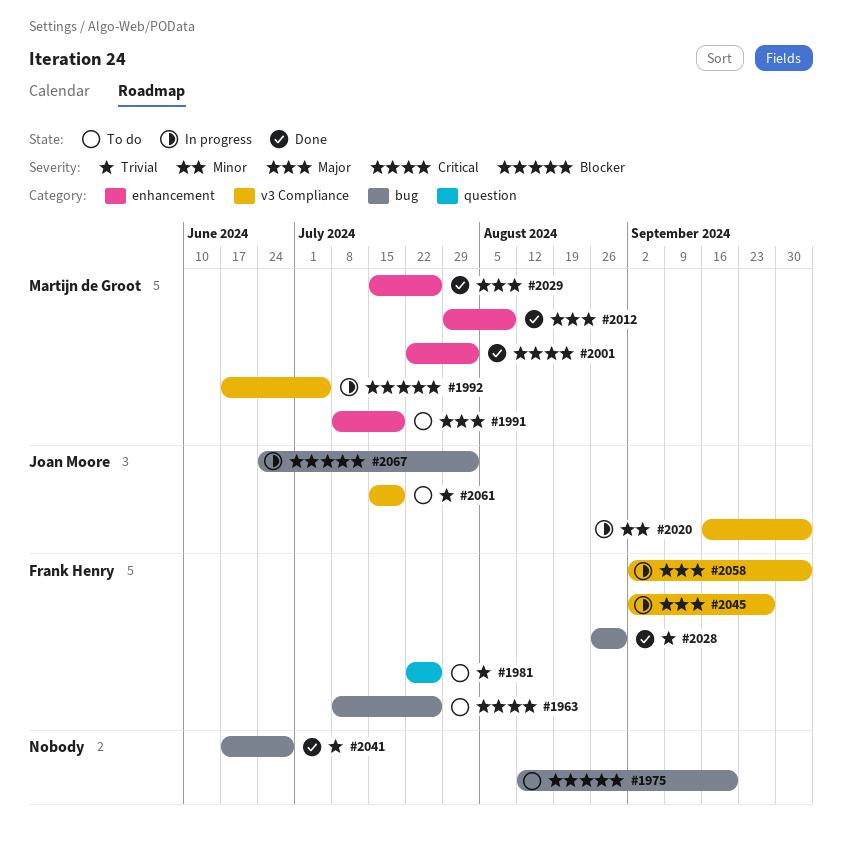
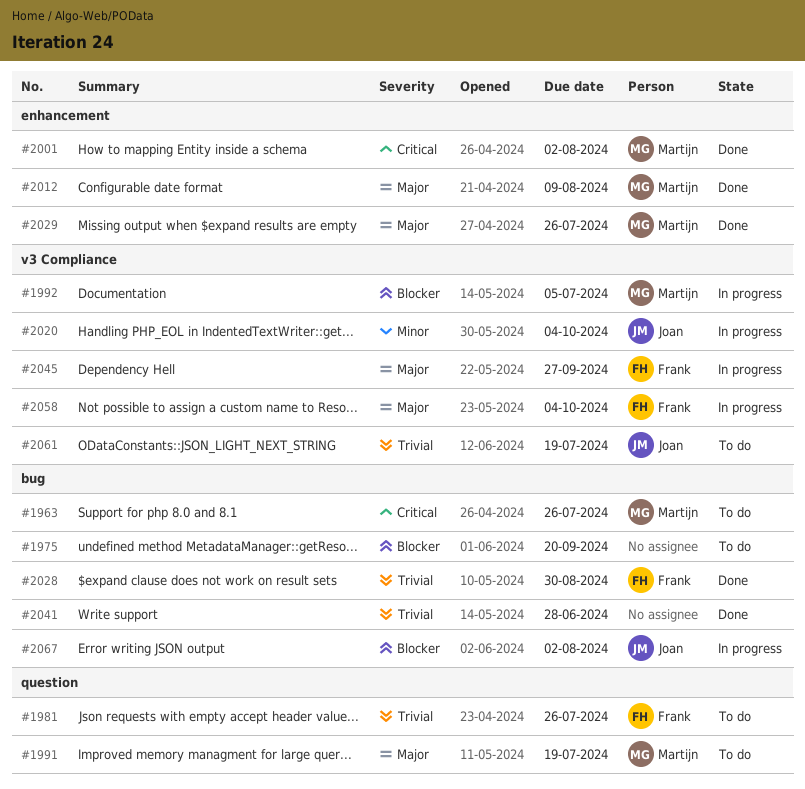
#1963, owner: Frank Henry -> Martijn de Groot
#1991, label: enhancement -> question

